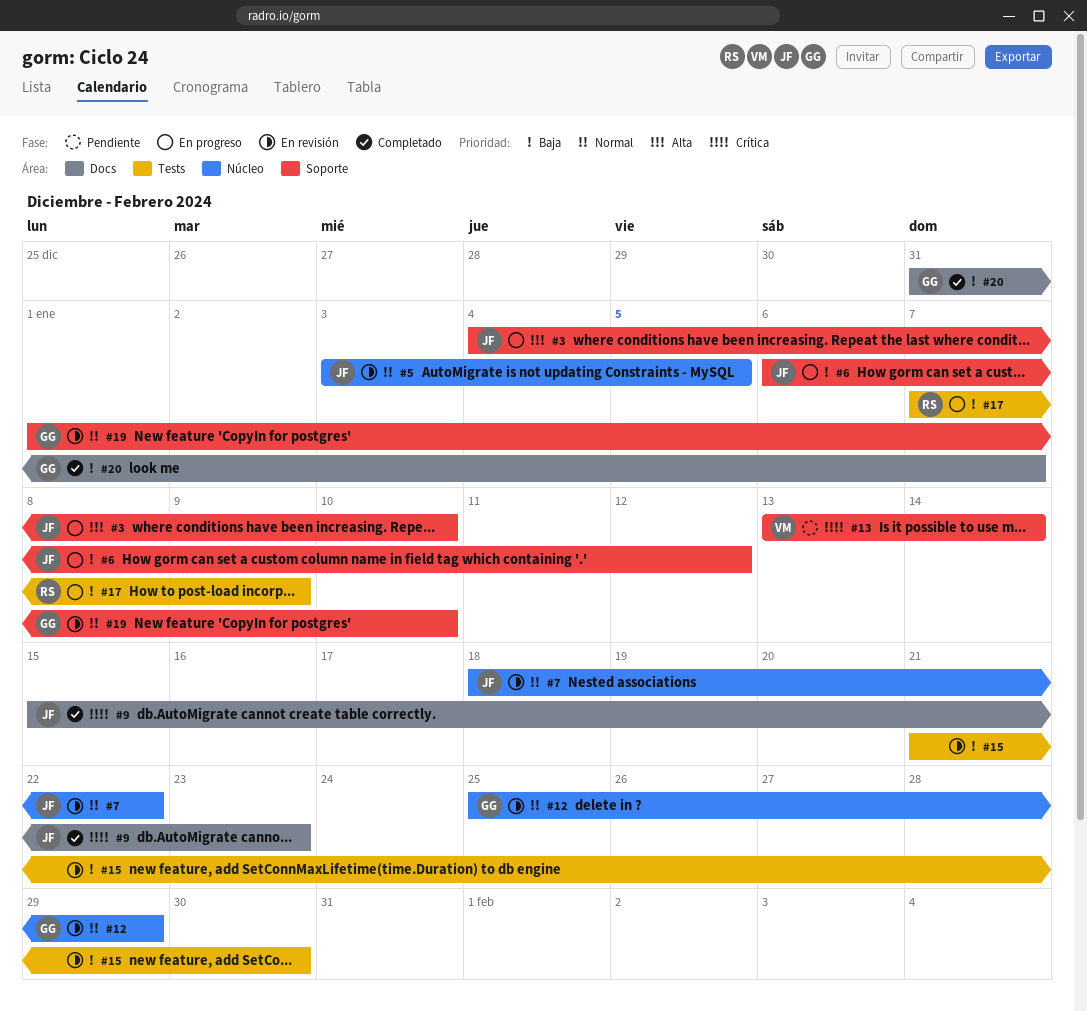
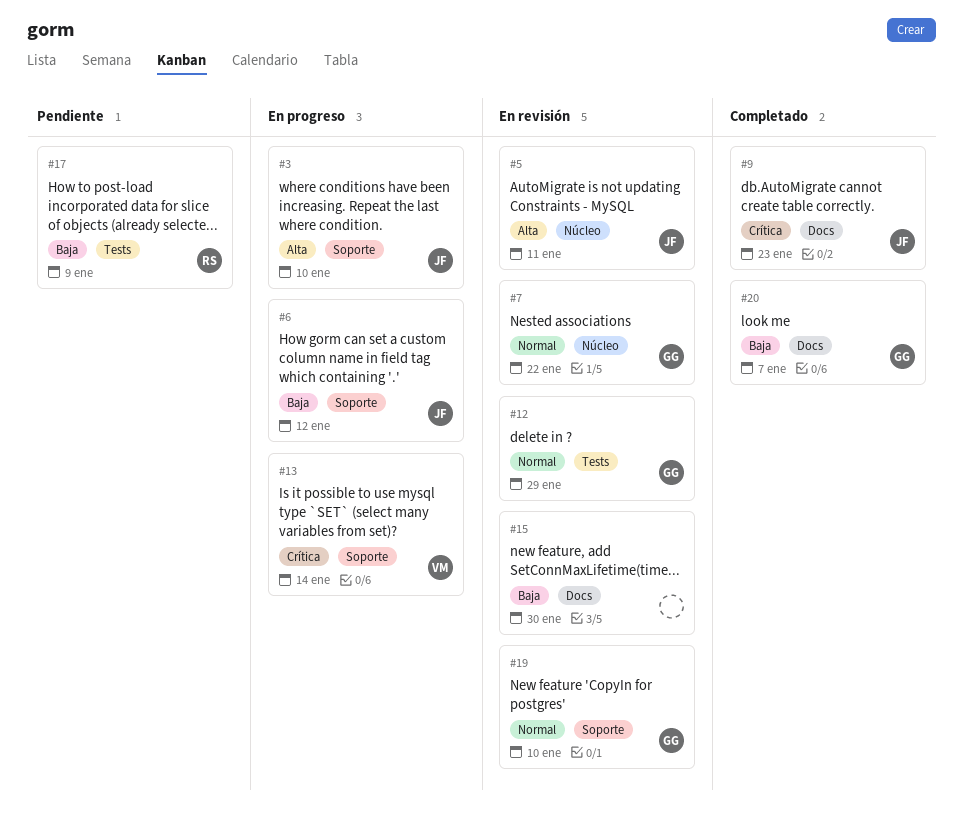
#5, priority: Normal -> Alta
#5, due: Jan 5 -> Jan 11
#7, owner: JF -> GG
#12, label: Núcleo -> Tests
#13, status: Pendiente -> En progreso
#15, label: Tests -> Docs
#17, status: En progreso -> Pendiente

